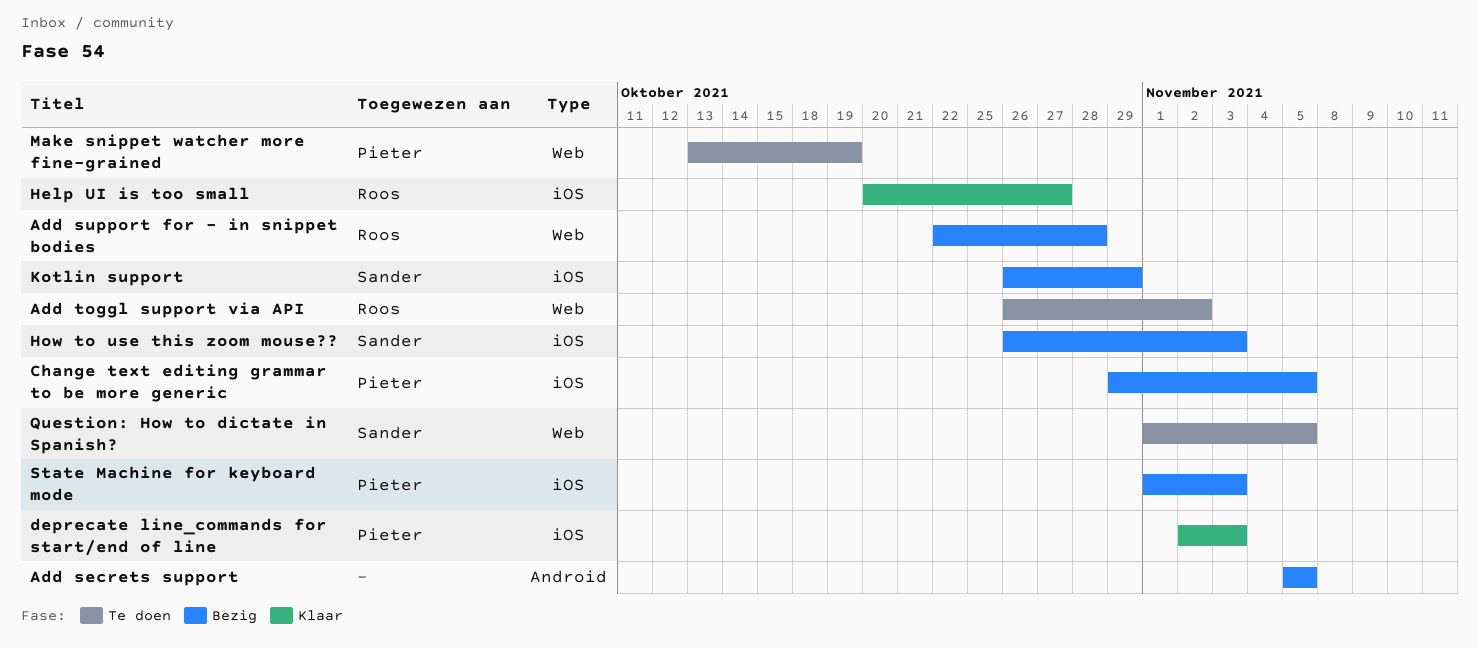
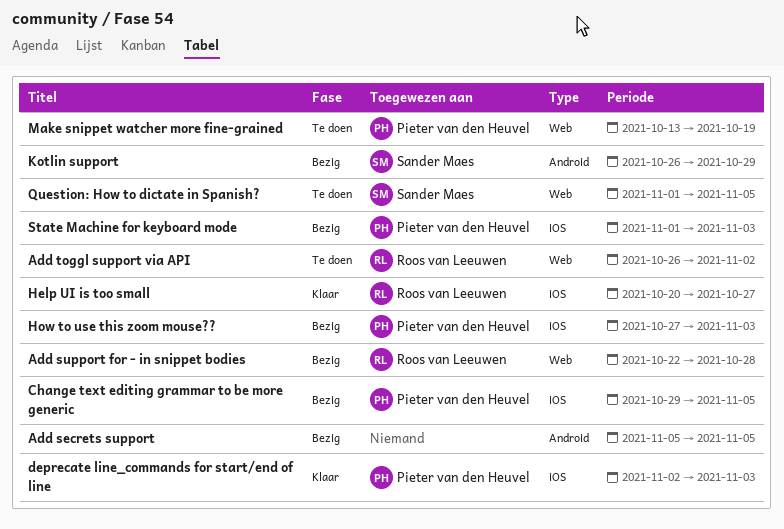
How to use this zoom mouse??, owner: Sander Maes -> Pieter van den Heuvel
How to use this zoom mouse??, start: Oct 26 -> Oct 27
Kotlin support, label: iOS -> Android

